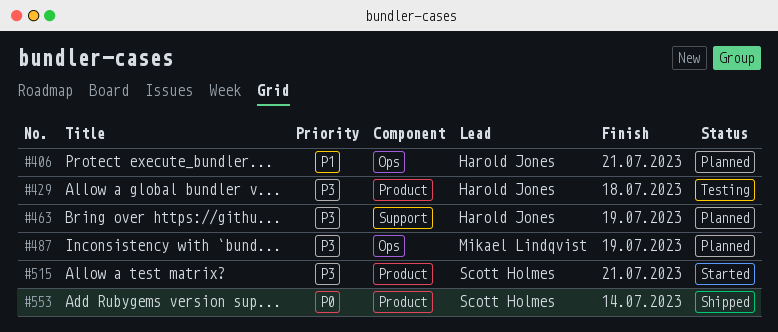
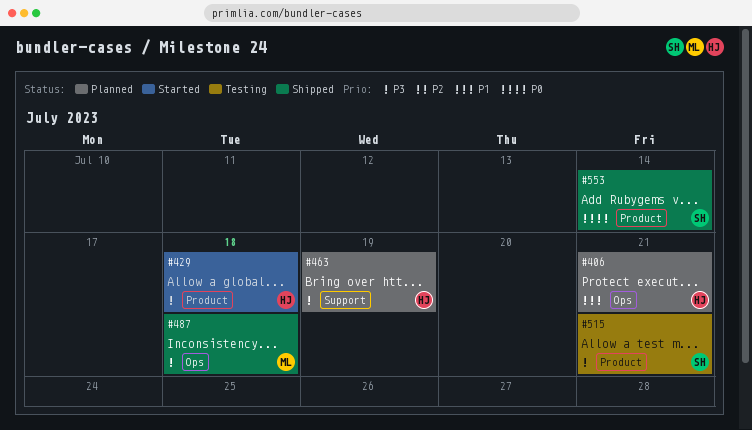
#429, status: Testing -> Started
#487, status: Planned -> Shipped
#487, due: Jul 19 -> Jul 18
#515, status: Started -> Testing

